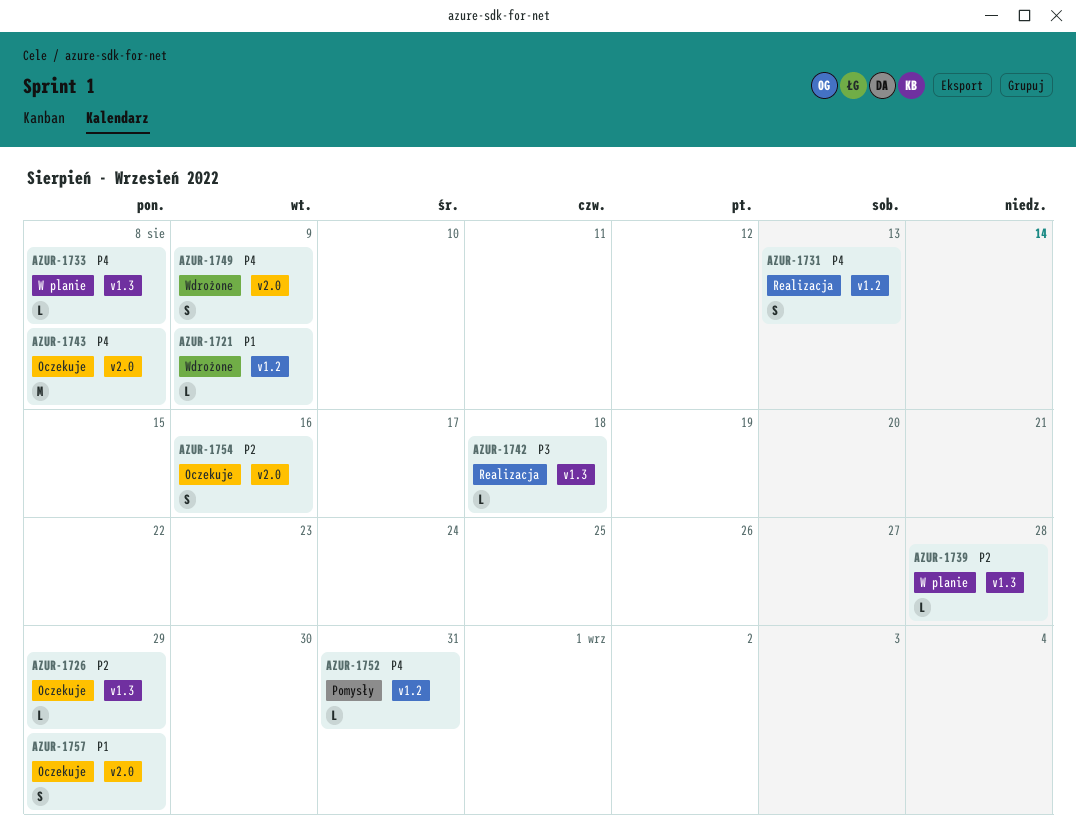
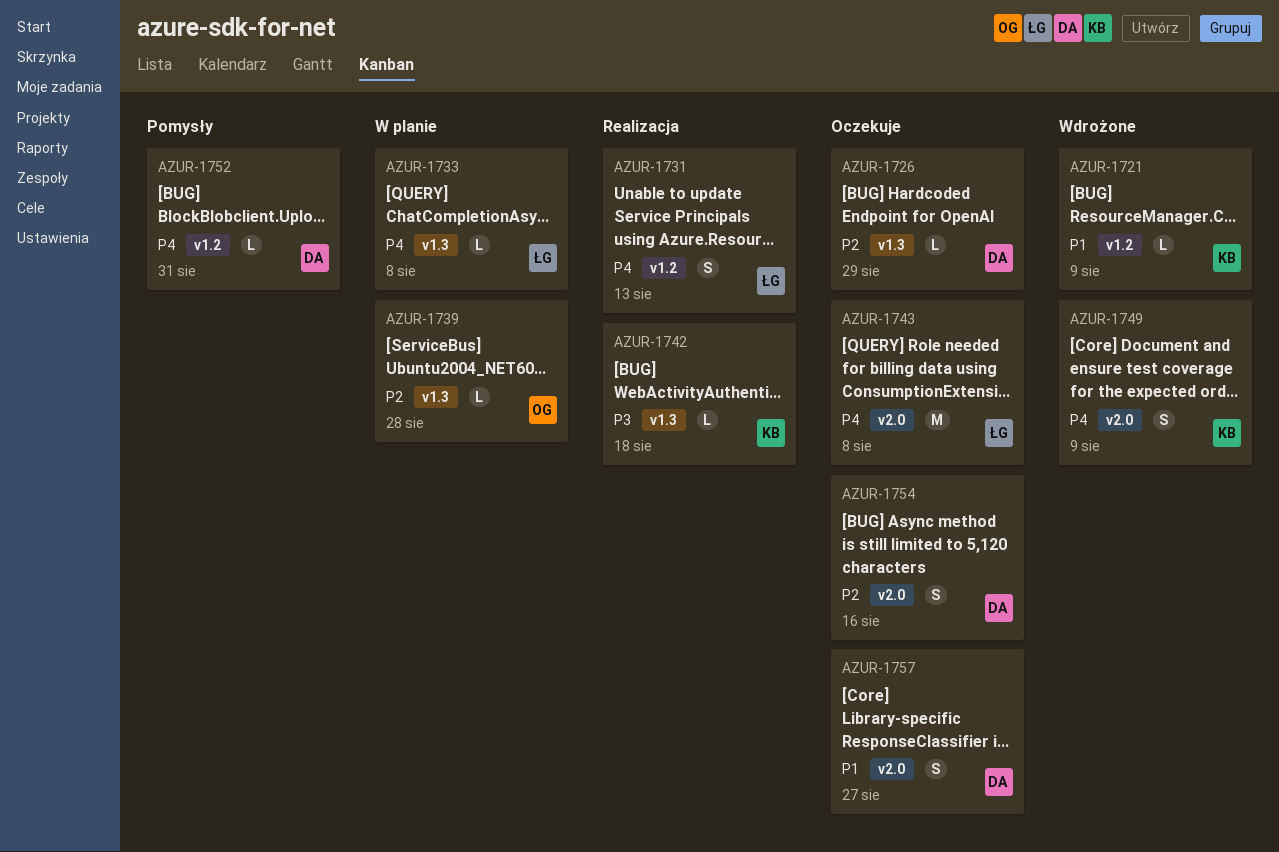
AZUR-1757, due: Aug 29 -> Aug 27

